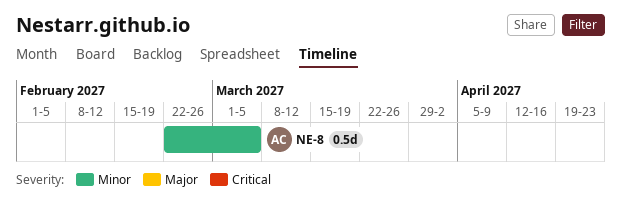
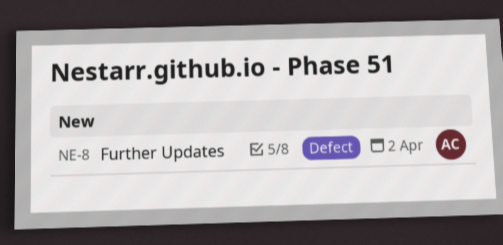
NE-8, due: Mar 5 -> Apr 2

